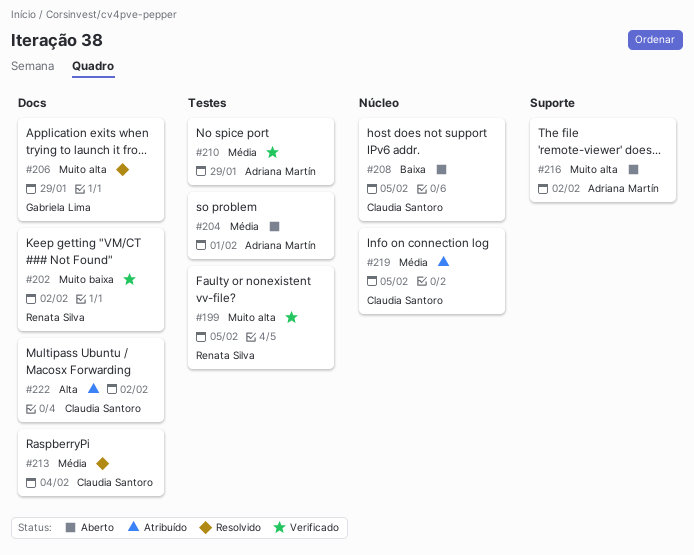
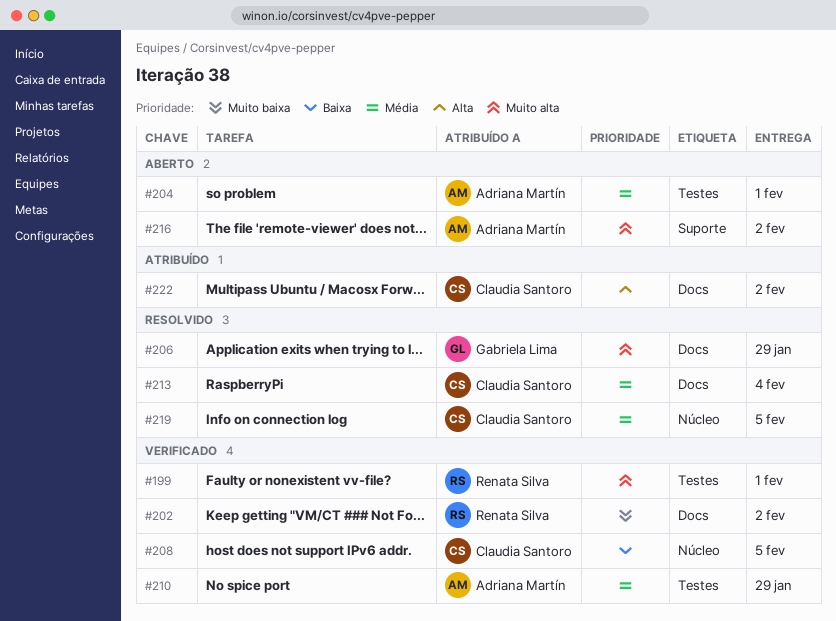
#199, due: Feb 5 -> Feb 1
#208, status: Aberto -> Verificado
#219, status: Atribuído -> Resolvido

